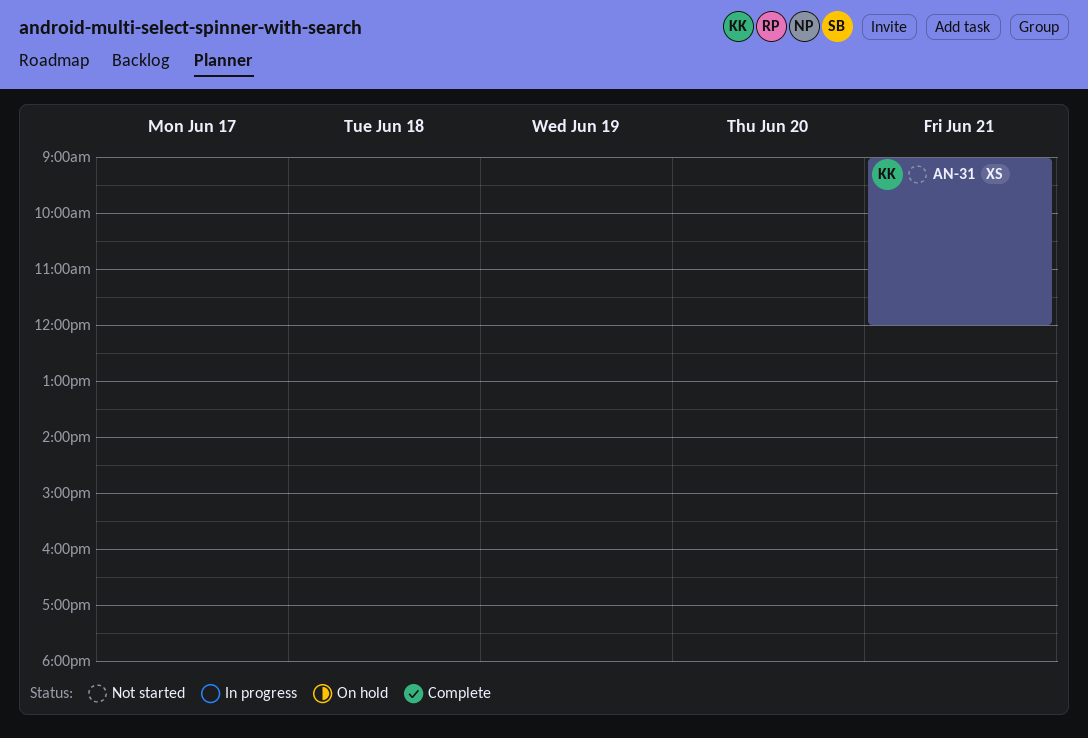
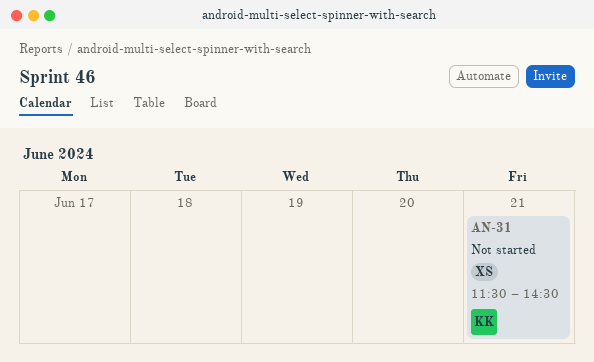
AN-31, begins: 09:00 -> 11:30
AN-31, ends: 12:00 -> 14:30

